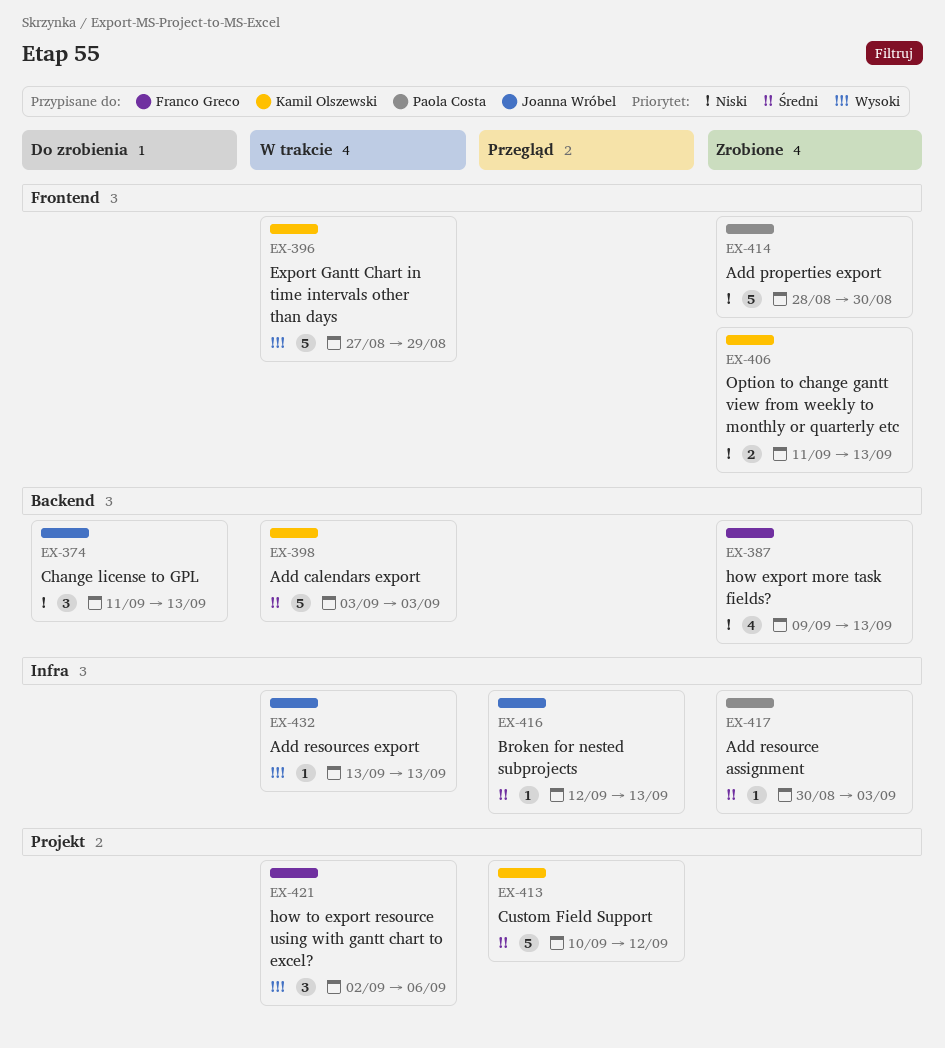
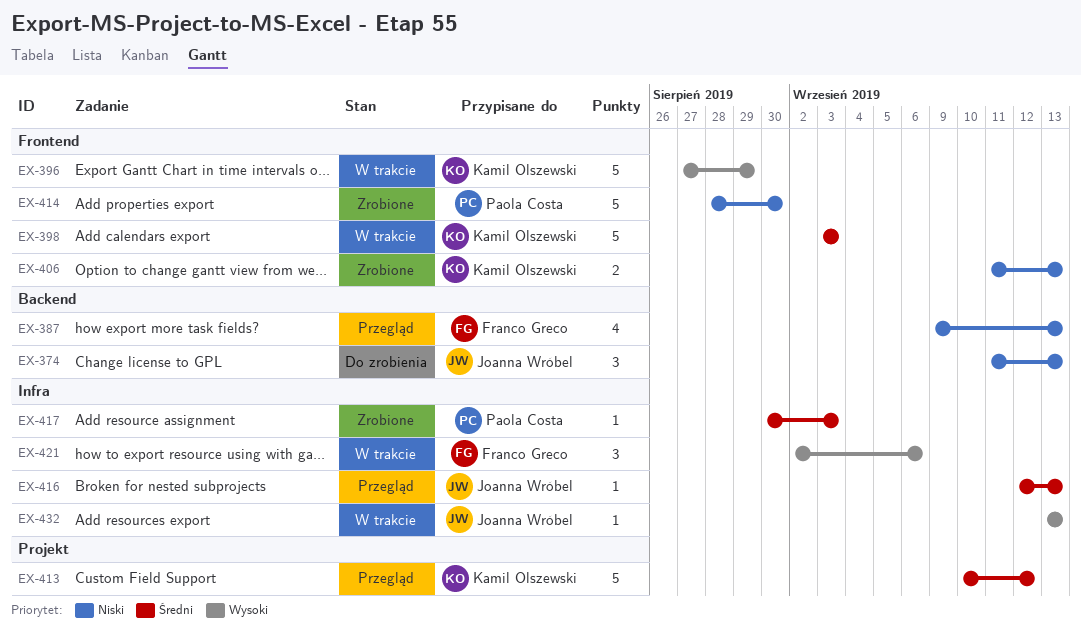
EX-387, status: Zrobione -> Przegląd
EX-398, label: Backend -> Frontend
EX-421, label: Projekt -> Infra

